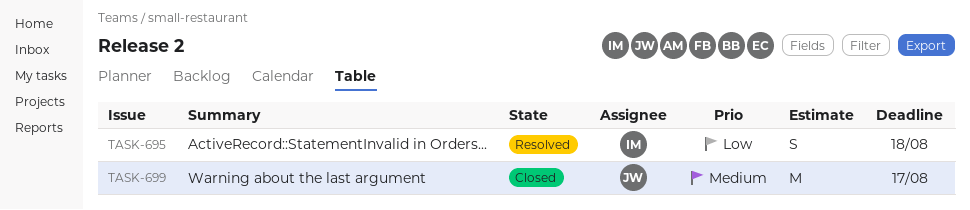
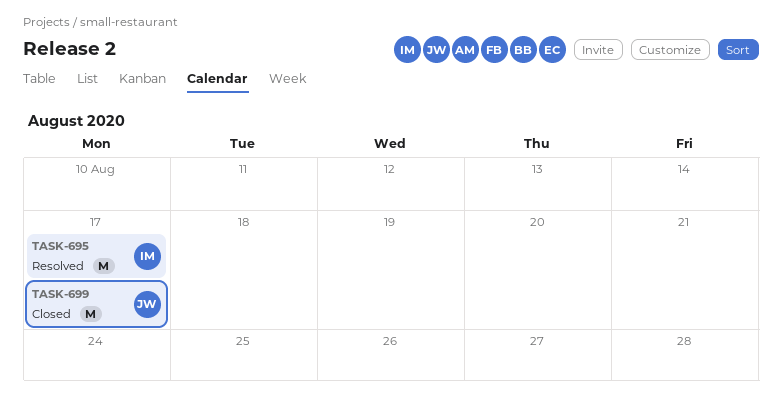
TASK-695, estimate: S -> M
TASK-695, due: Aug 18 -> Aug 17

